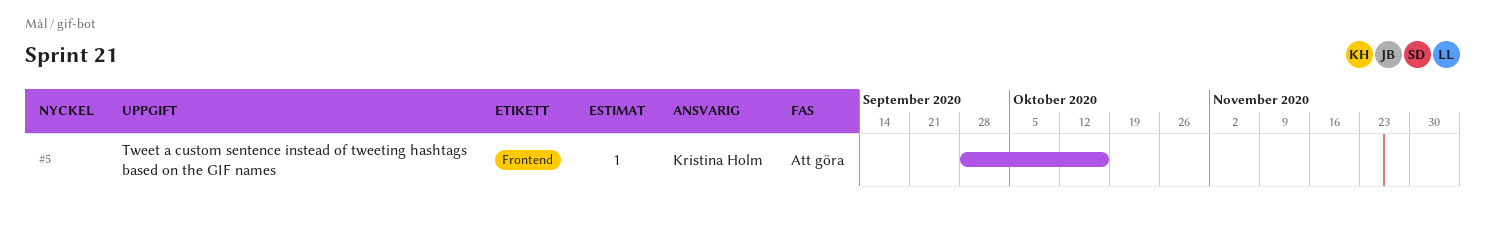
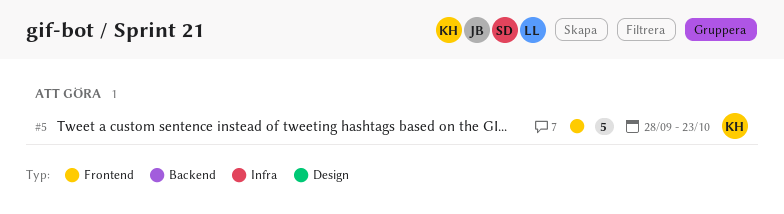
#5, estimate: 1 -> 5
#5, due: Oct 16 -> Oct 23

